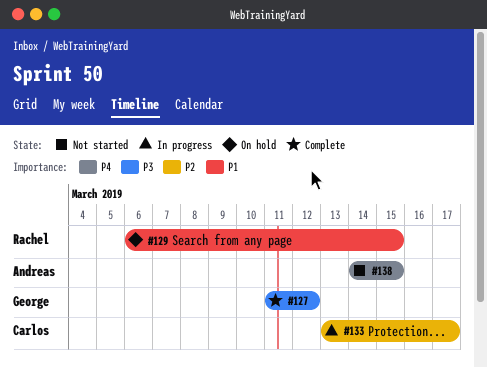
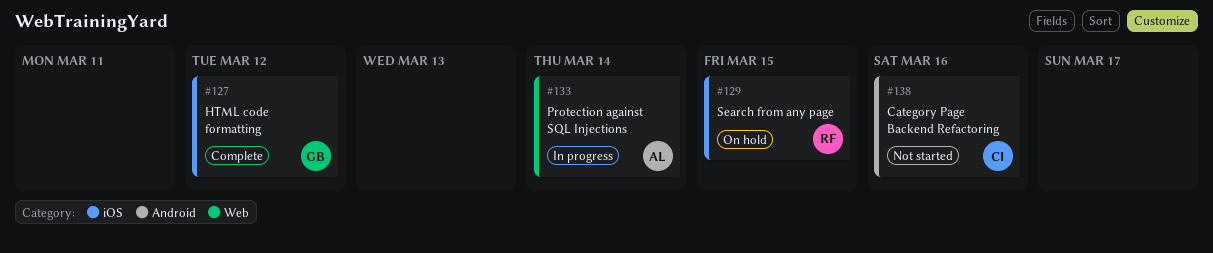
#133, owner: Carlos -> Andreas
#133, due: Mar 17 -> Mar 14
#138, owner: Andreas -> Carlos
#138, due: Mar 15 -> Mar 16

